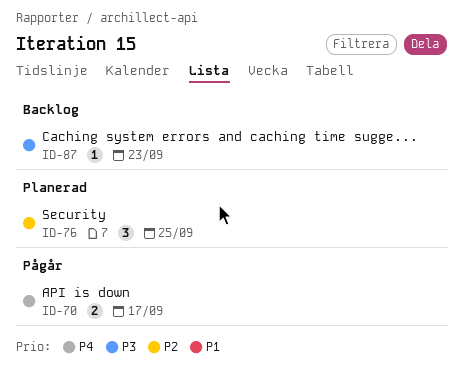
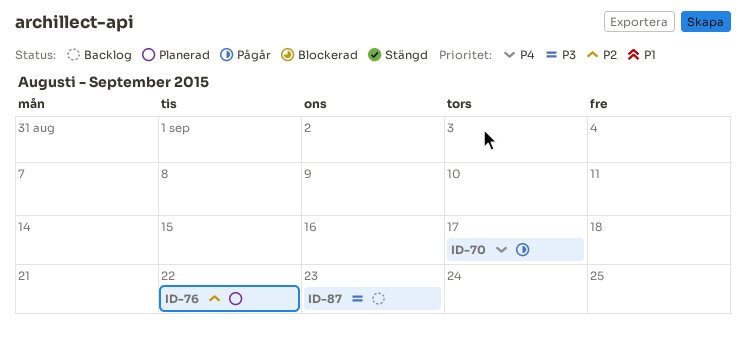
ID-76, due: Sep 25 -> Sep 22

